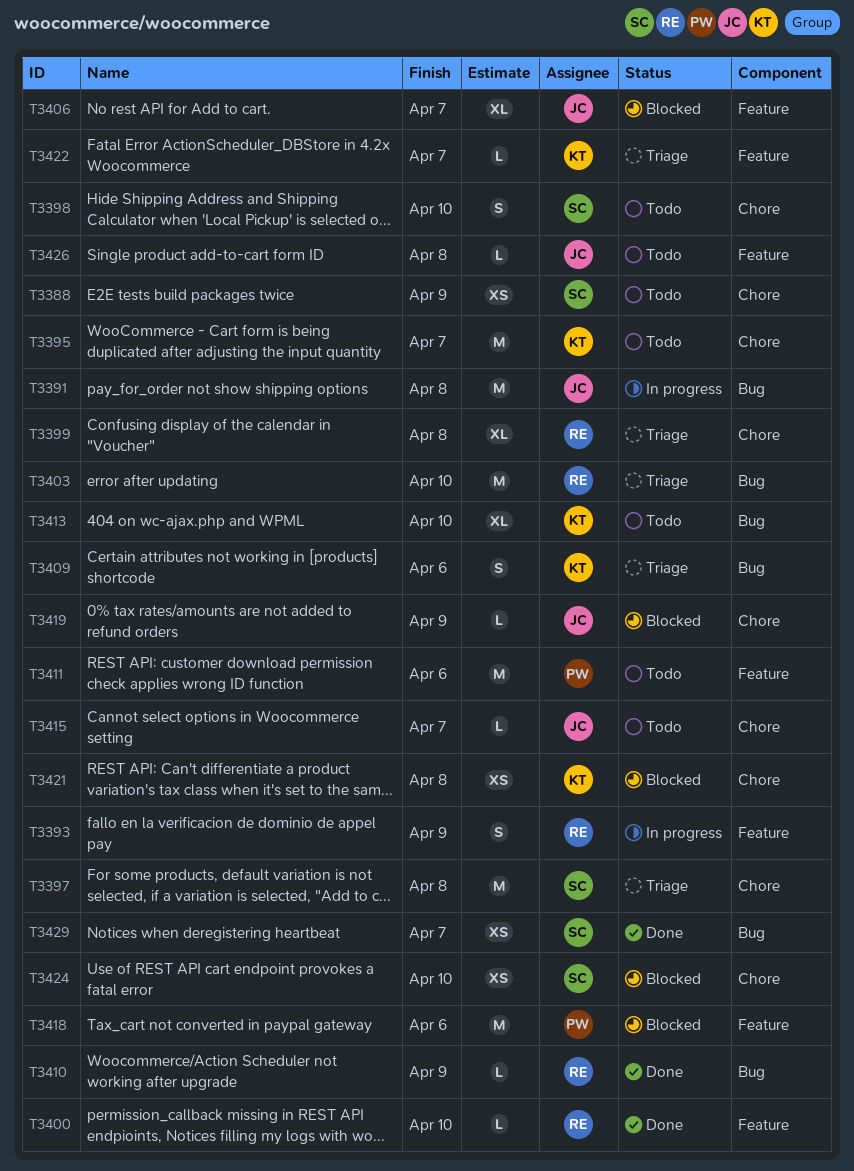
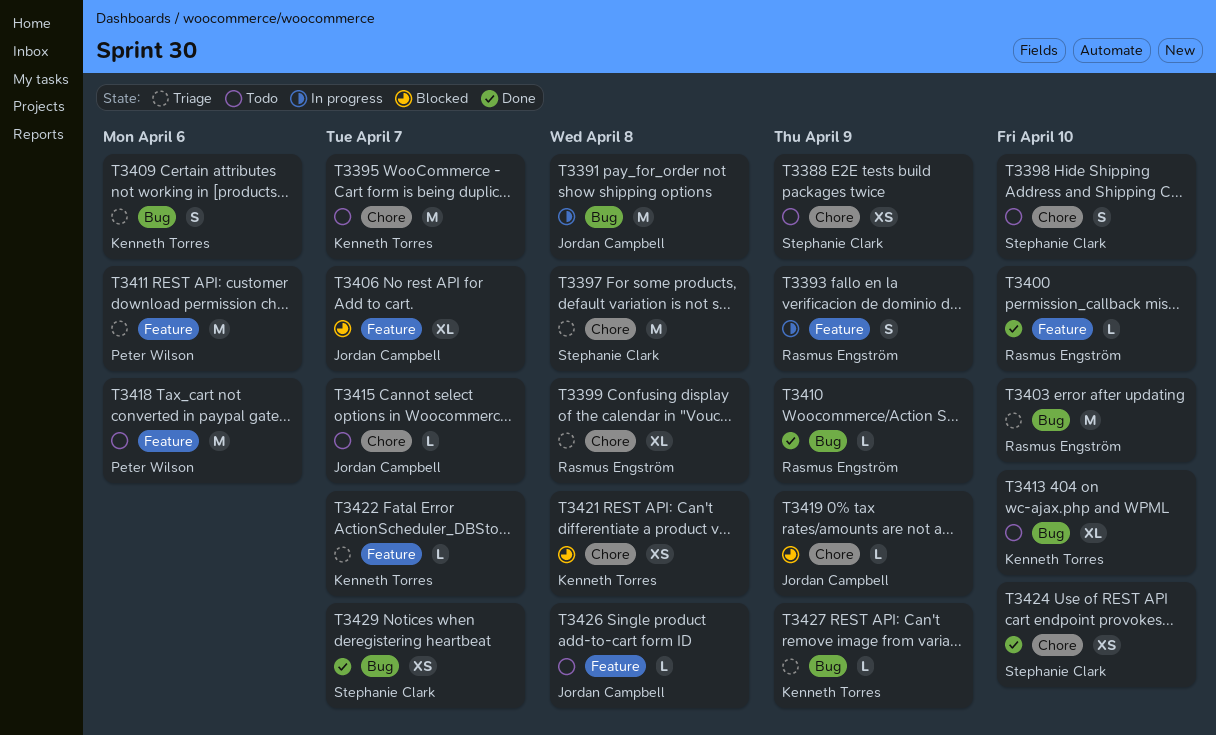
T3411, status: Todo -> Triage
T3418, status: Blocked -> Todo
T3424, status: Blocked -> Done
T3427: none -> present

